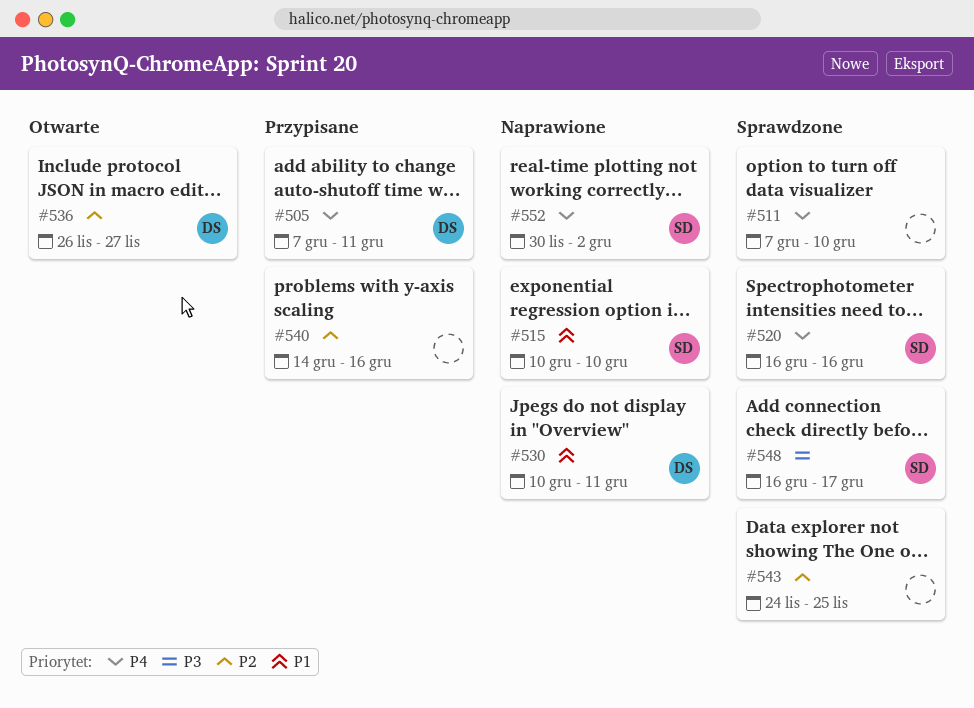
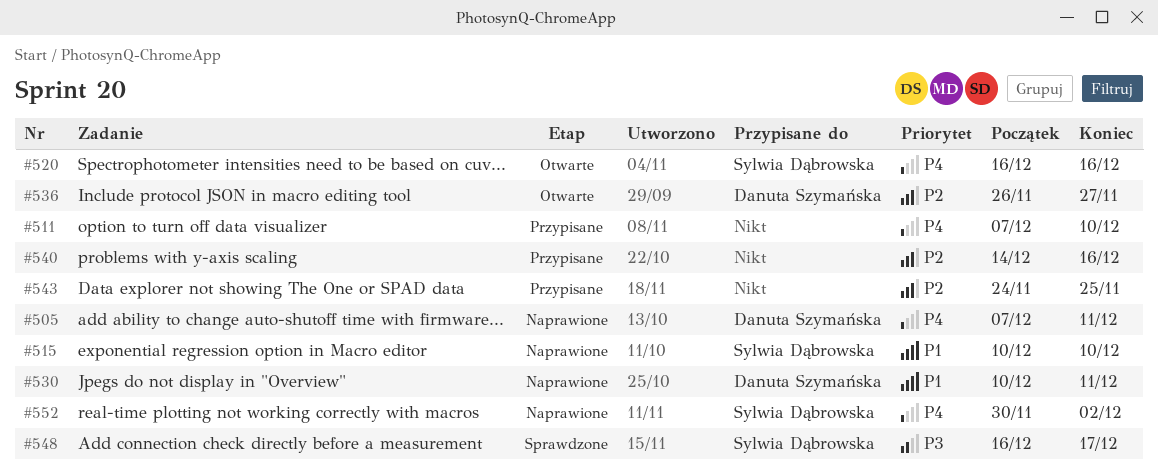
#505, status: Przypisane -> Naprawione
#511, status: Sprawdzone -> Przypisane
#520, status: Sprawdzone -> Otwarte
#543, status: Sprawdzone -> Przypisane

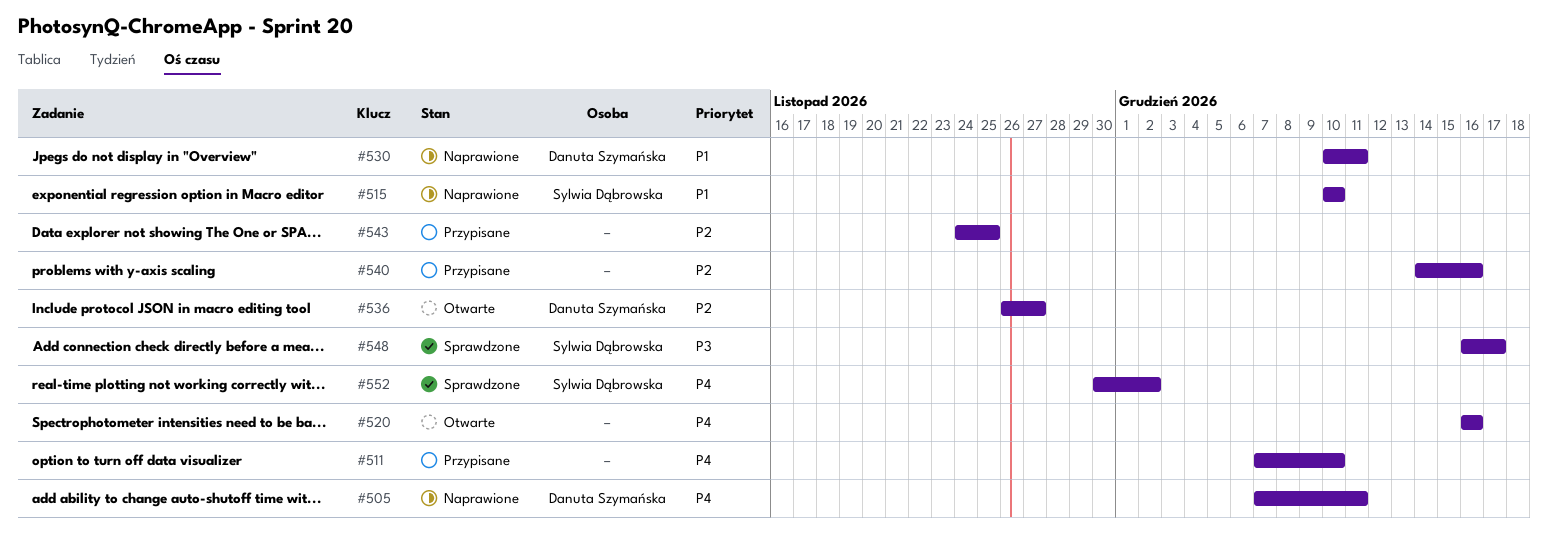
#520, owner: Sylwia Dąbrowska -> none
#552, status: Naprawione -> Sprawdzone

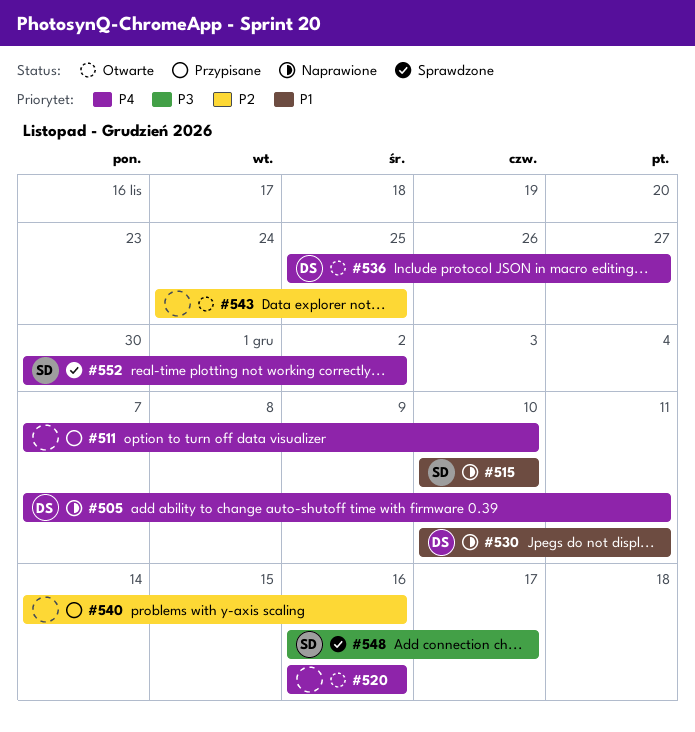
#536, priority: P2 -> P4
#536, start: Nov 26 -> Nov 25
#543, status: Przypisane -> Otwarte

